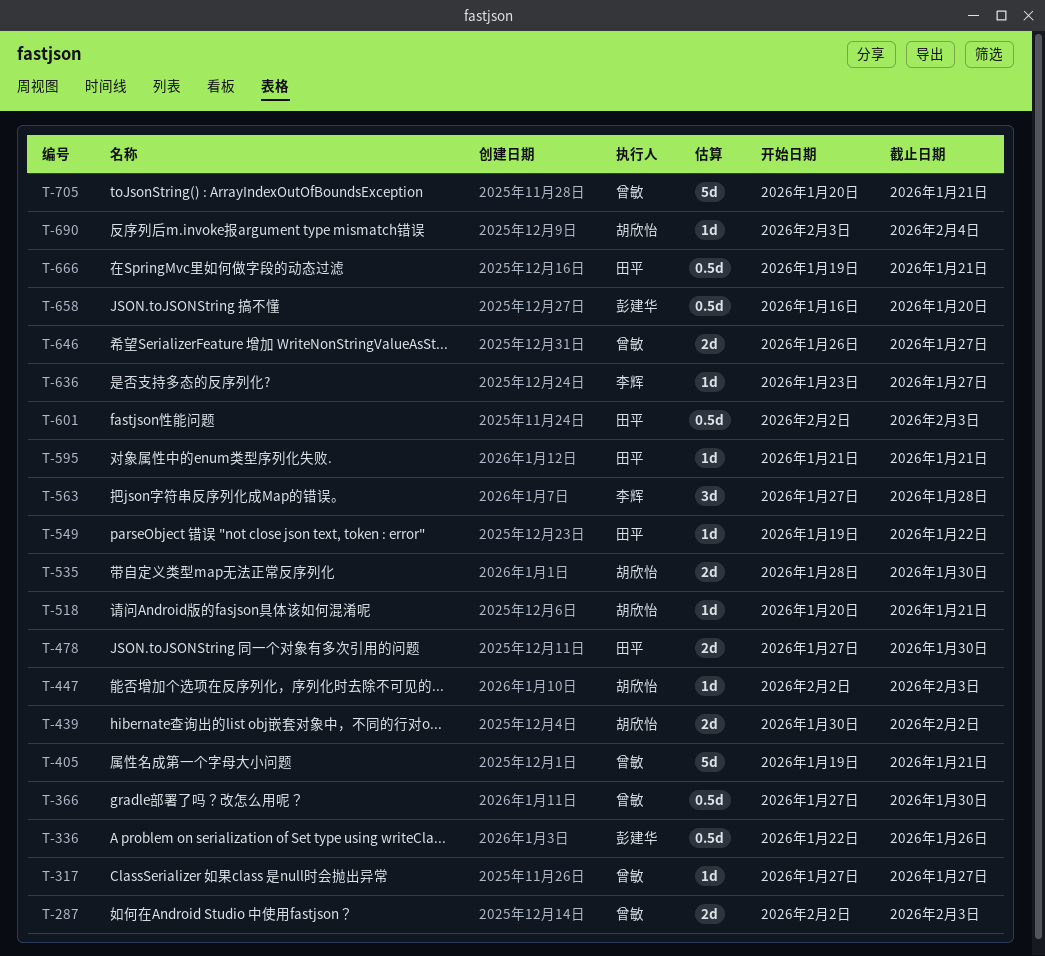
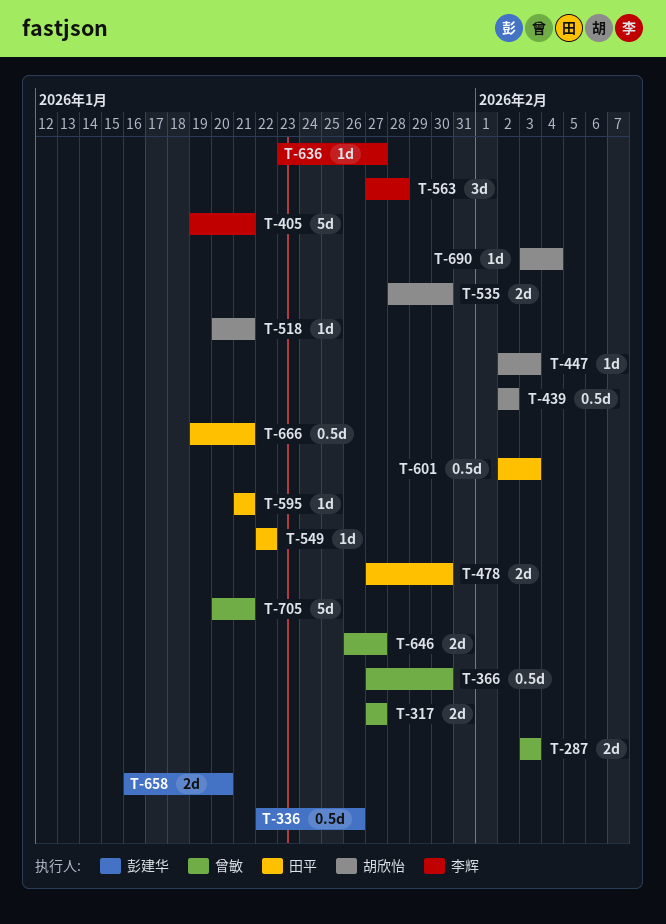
T-287, start: Feb 2 -> Feb 3
T-317, estimate: 1d -> 2d
T-405, owner: 曾敏 -> 李辉
T-439, estimate: 2d -> 0.5d
T-439, start: Jan 30 -> Feb 2
T-549, start: Jan 19 -> Jan 22
T-658, estimate: 0.5d -> 2d

